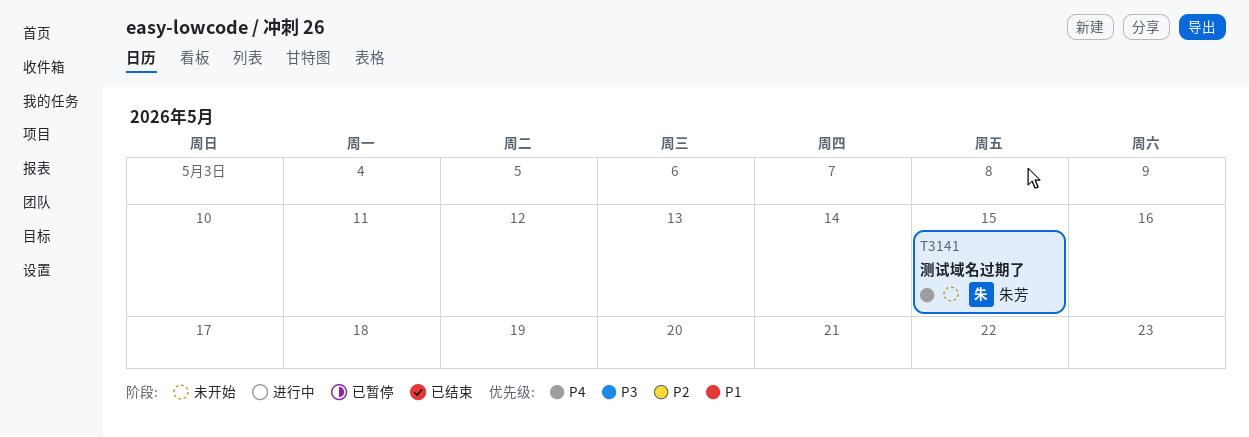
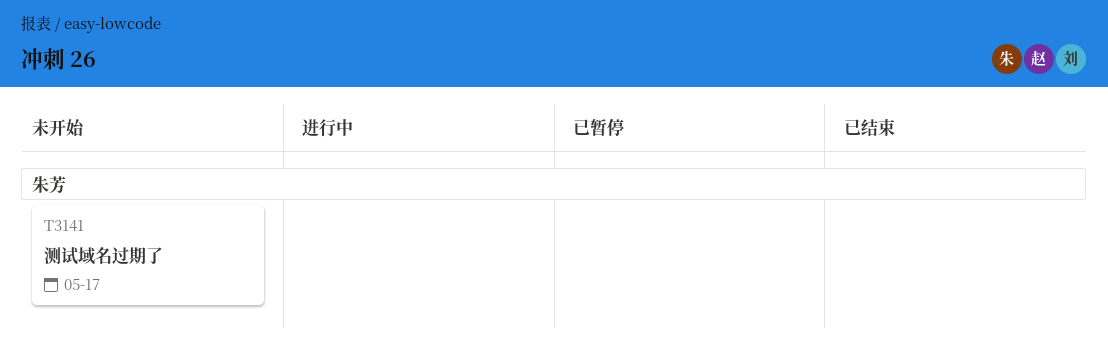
T3141, due: May 15 -> May 17

